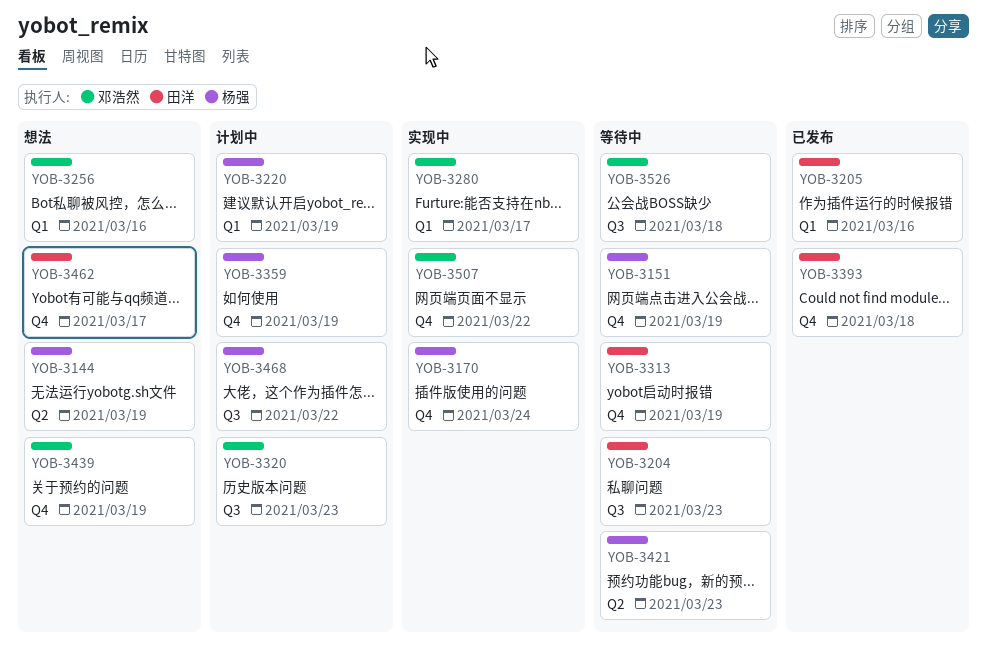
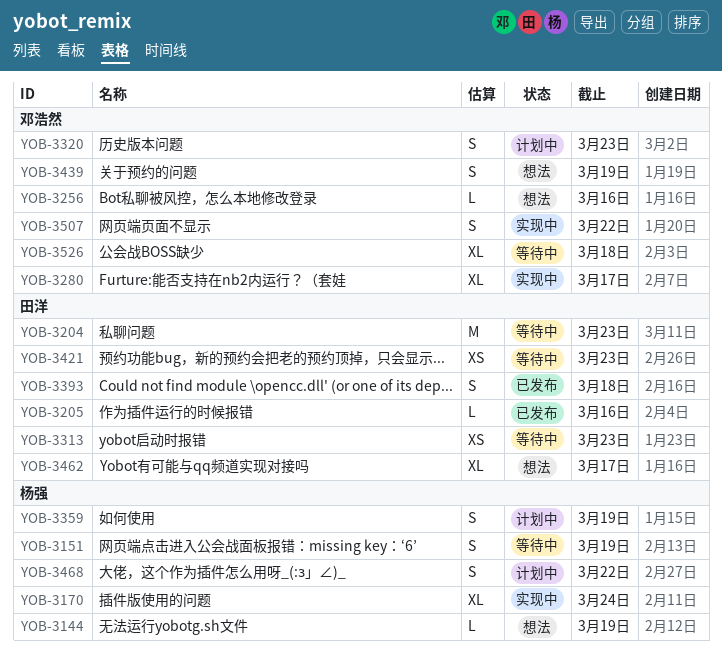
YOB-3220: present -> none
YOB-3313, due: Mar 19 -> Mar 23
YOB-3421, owner: 杨强 -> 田洋

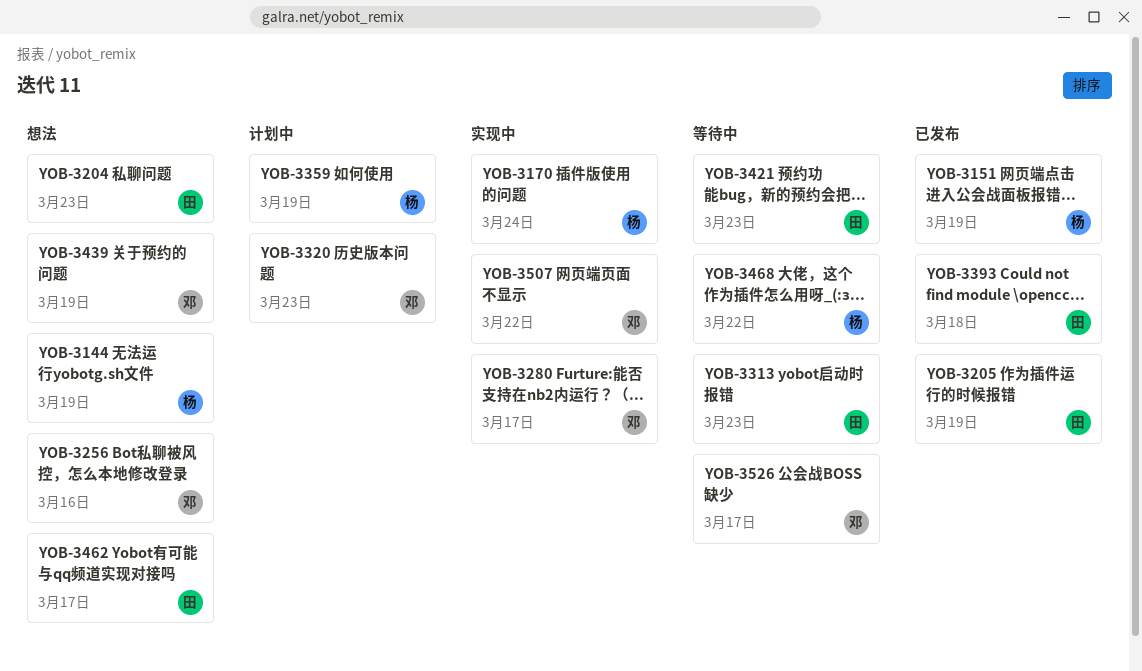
YOB-3151, status: 等待中 -> 已发布
YOB-3204, status: 等待中 -> 想法
YOB-3205, due: Mar 16 -> Mar 19
YOB-3468, status: 计划中 -> 等待中
YOB-3526, due: Mar 18 -> Mar 17

